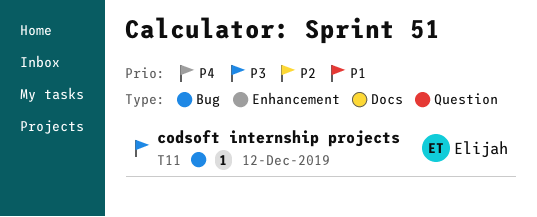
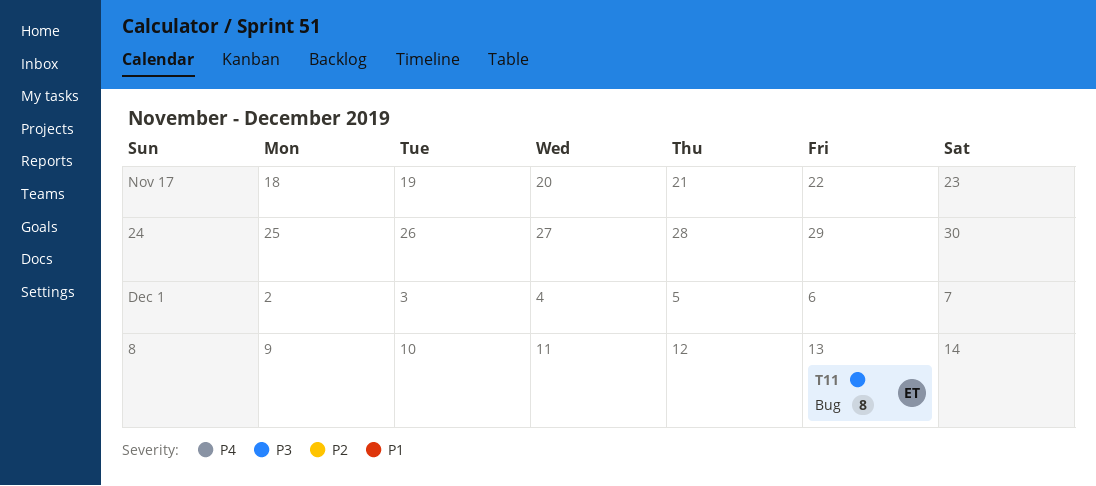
T11, estimate: 1 -> 8
T11, due: Dec 12 -> Dec 13

